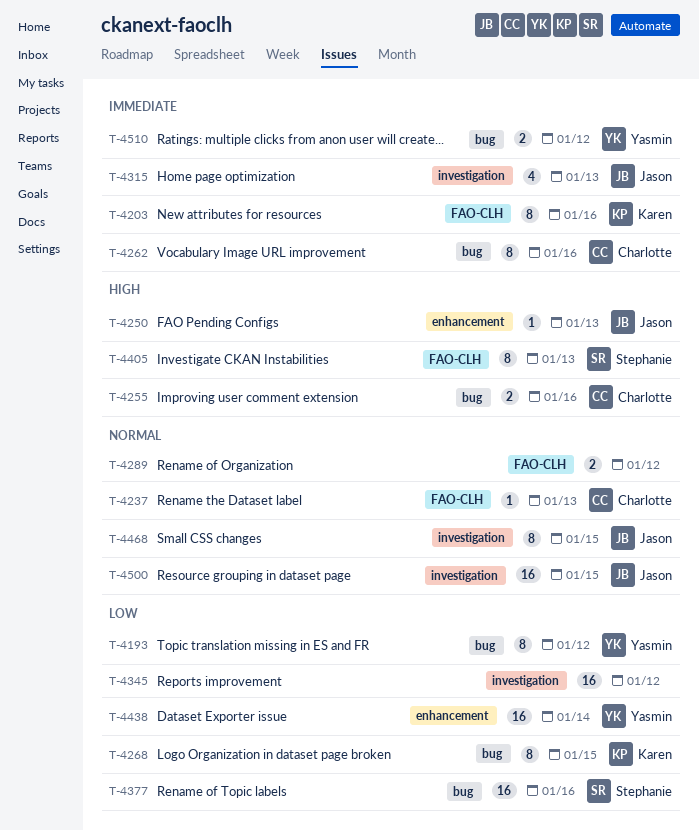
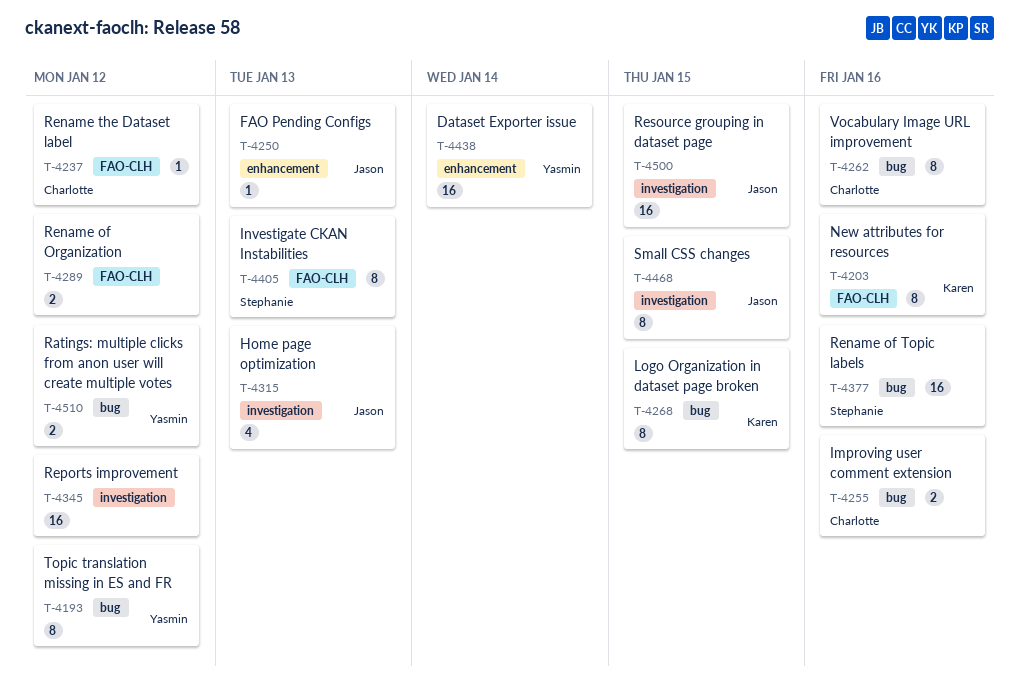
T-4237, due: Jan 13 -> Jan 12

